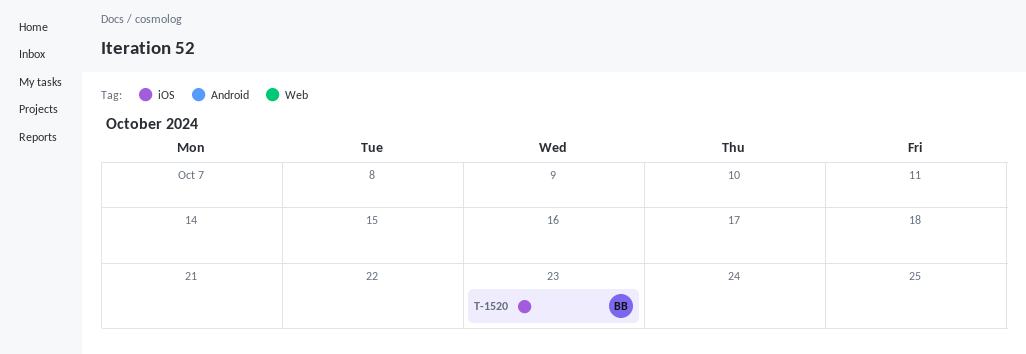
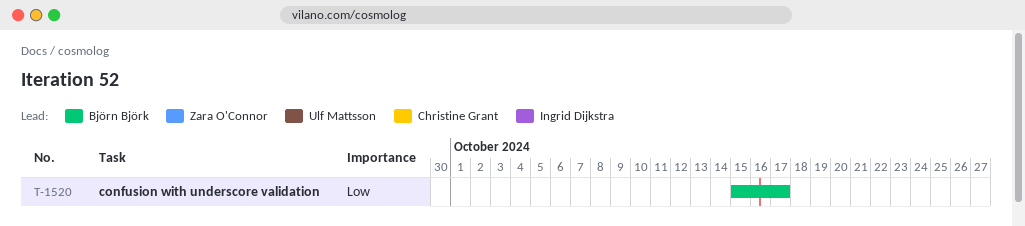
T-1520, due: Oct 23 -> Oct 17

